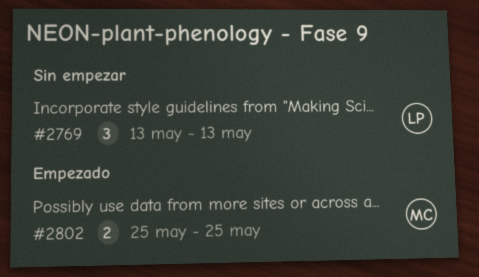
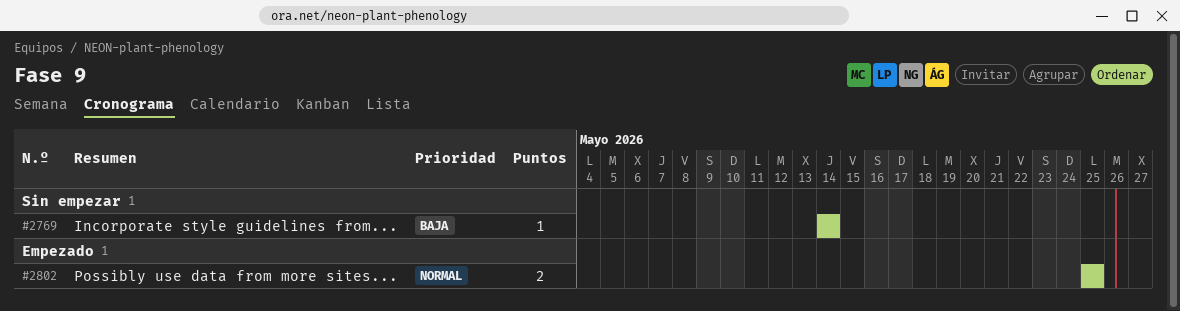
#2769, estimate: 3 -> 1
#2769, start: May 13 -> May 14
#2769, due: May 13 -> May 14

